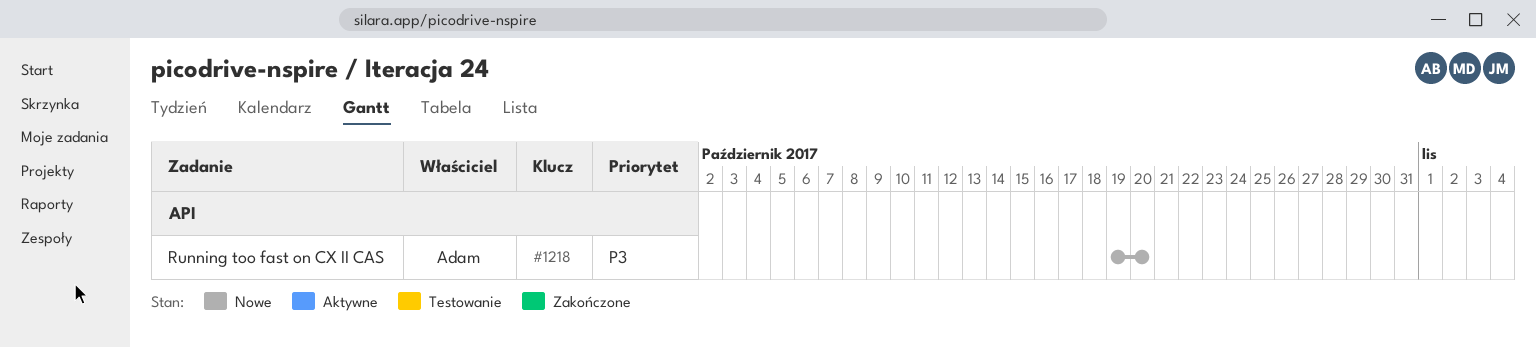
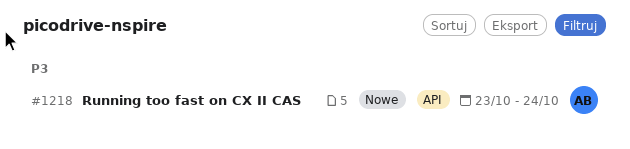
#1218, start: Oct 19 -> Oct 23
#1218, due: Oct 20 -> Oct 24

